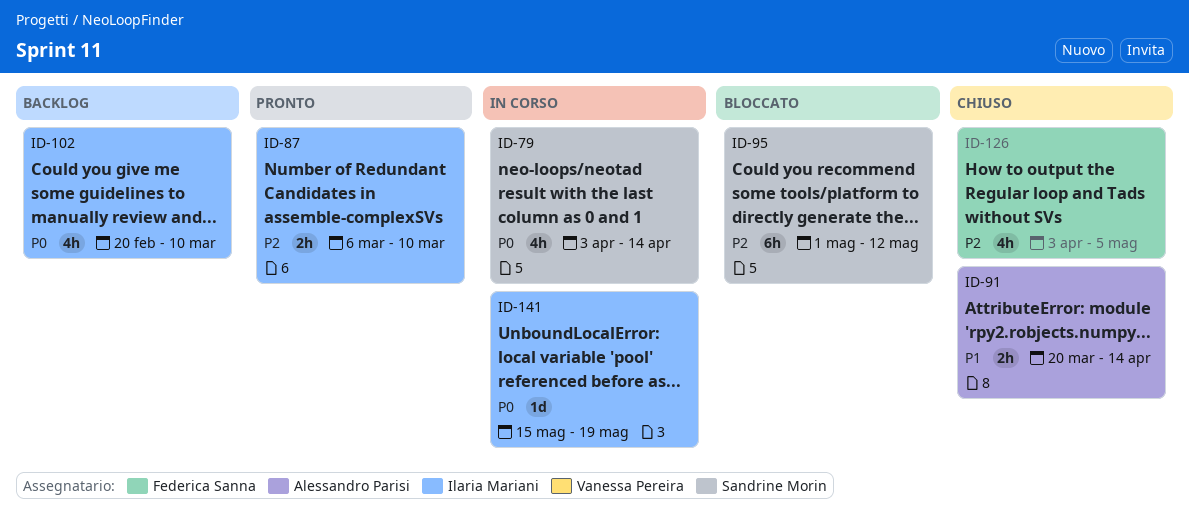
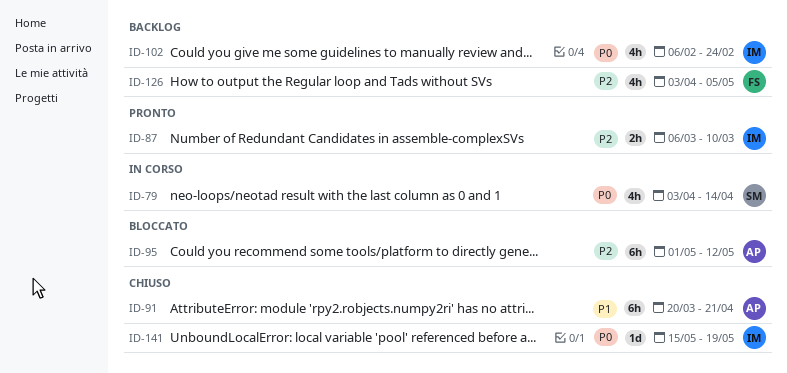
ID-91, estimate: 2h -> 6h
ID-91, due: Apr 14 -> Apr 21
ID-95, owner: Sandrine Morin -> Alessandro Parisi
ID-102, start: Feb 20 -> Feb 6
ID-102, due: Mar 10 -> Feb 24
ID-126, status: Chiuso -> Backlog
ID-141, status: In corso -> Chiuso

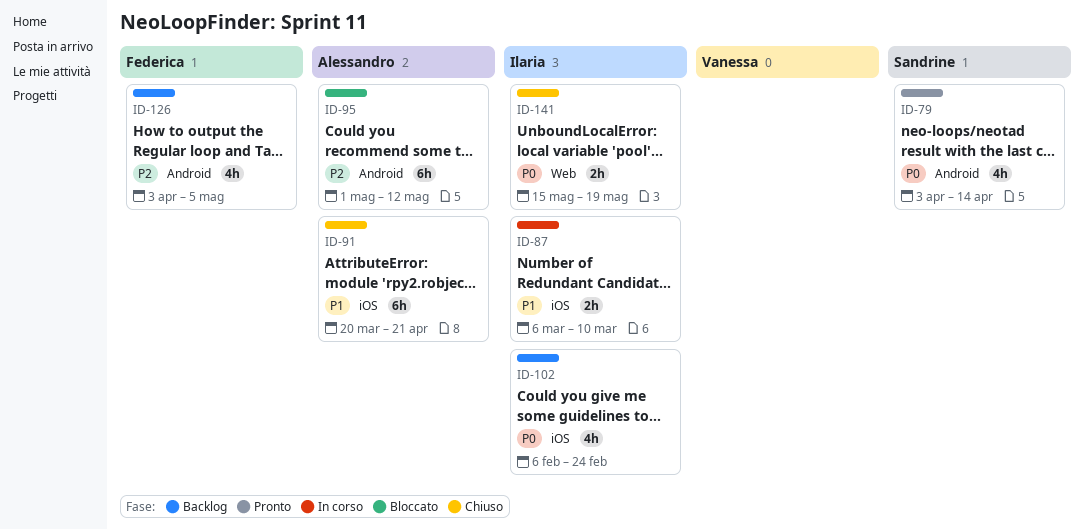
ID-79, status: In corso -> Pronto
ID-87, status: Pronto -> In corso
ID-87, priority: P2 -> P1
ID-141, estimate: 1d -> 2h

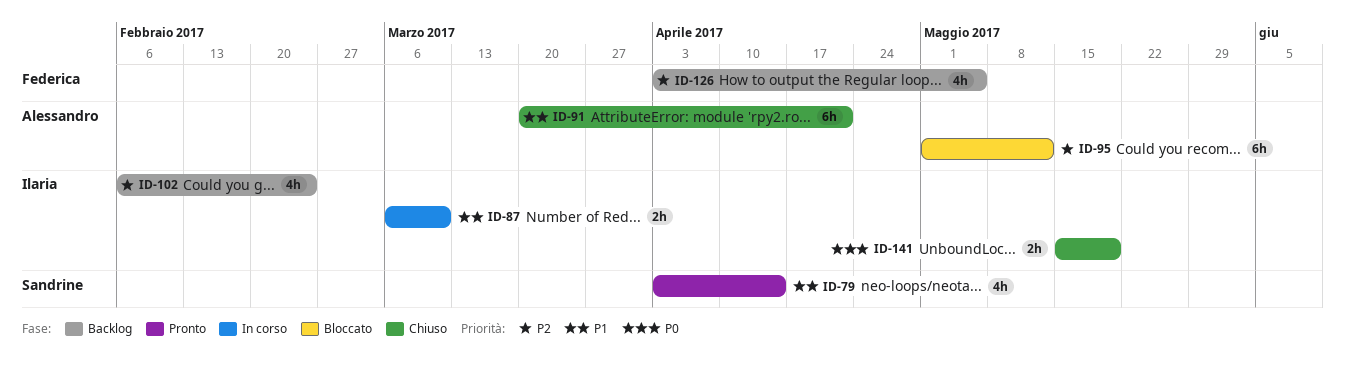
ID-79, priority: P0 -> P1
ID-102, priority: P0 -> P2

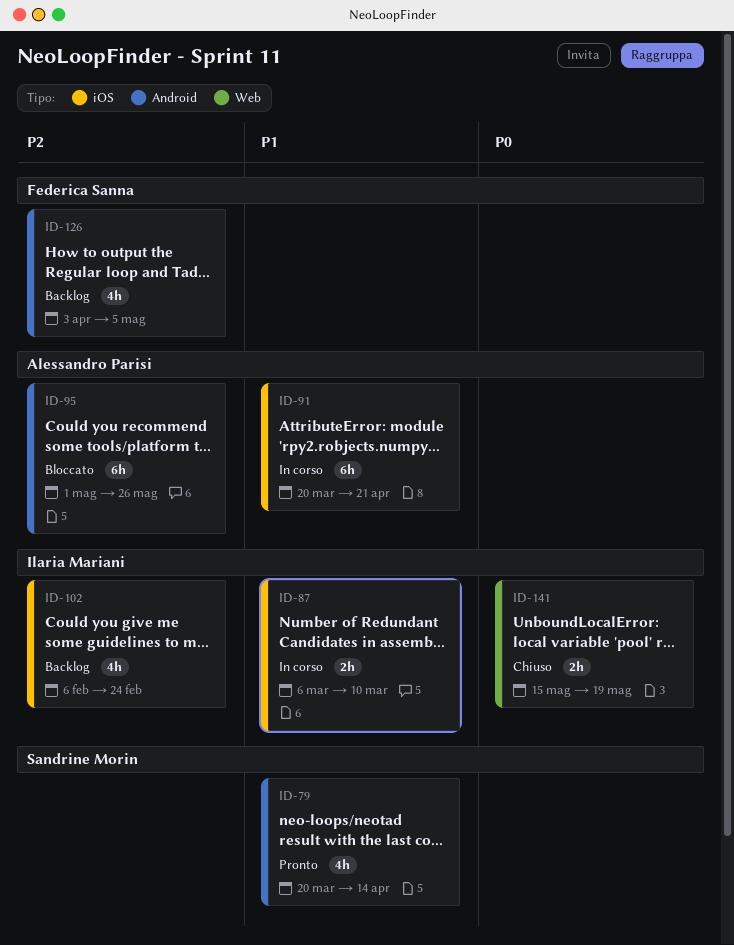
ID-79, start: Apr 3 -> Mar 20
ID-91, status: Chiuso -> In corso
ID-95, due: May 12 -> May 26

